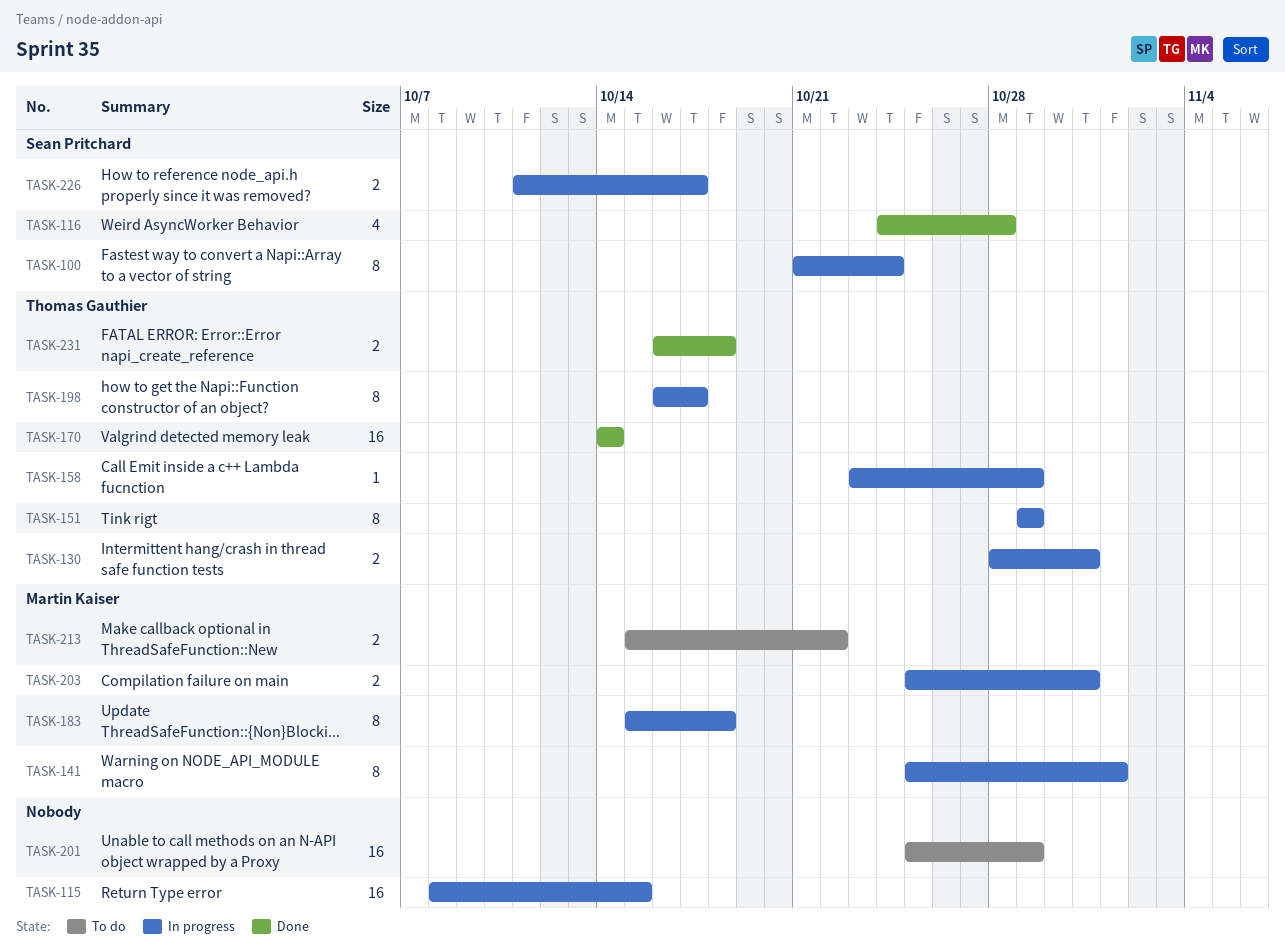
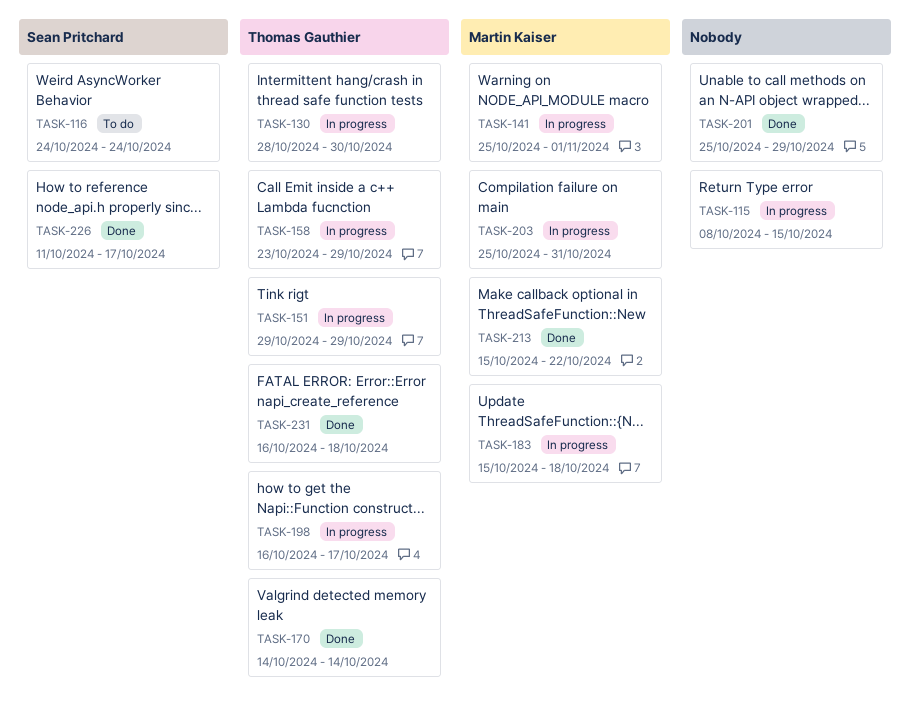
TASK-100: present -> none
TASK-116, status: Done -> To do
TASK-116, due: Oct 28 -> Oct 24
TASK-130, due: Oct 31 -> Oct 30
TASK-201, status: To do -> Done
TASK-213, status: To do -> Done
TASK-226, status: In progress -> Done

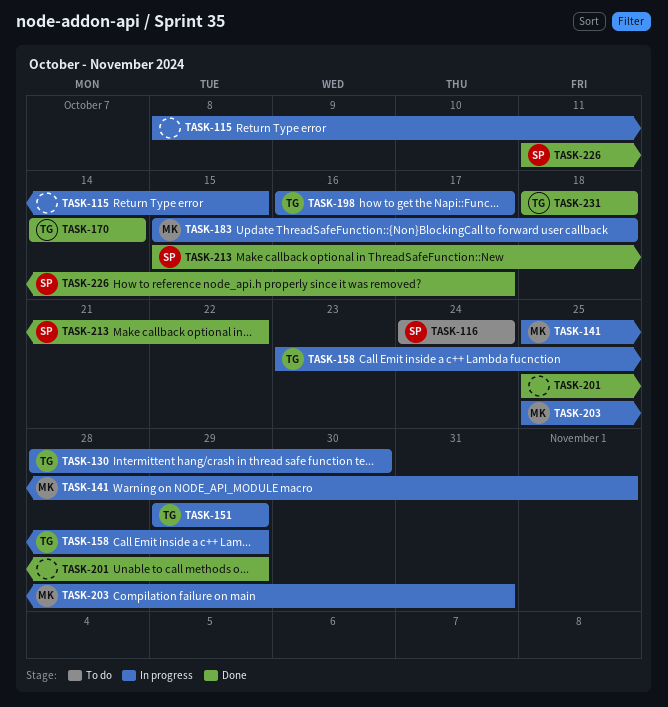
TASK-213, owner: Martin Kaiser -> Sean Pritchard
TASK-231, start: Oct 16 -> Oct 18

